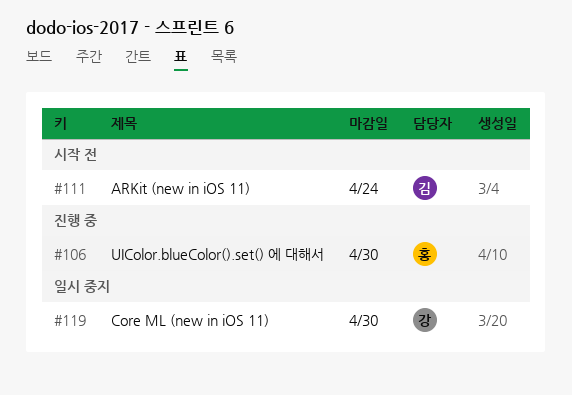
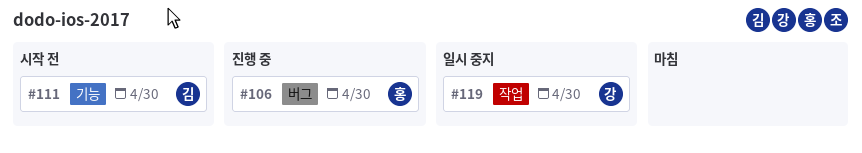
#111, due: Apr 24 -> Apr 30

